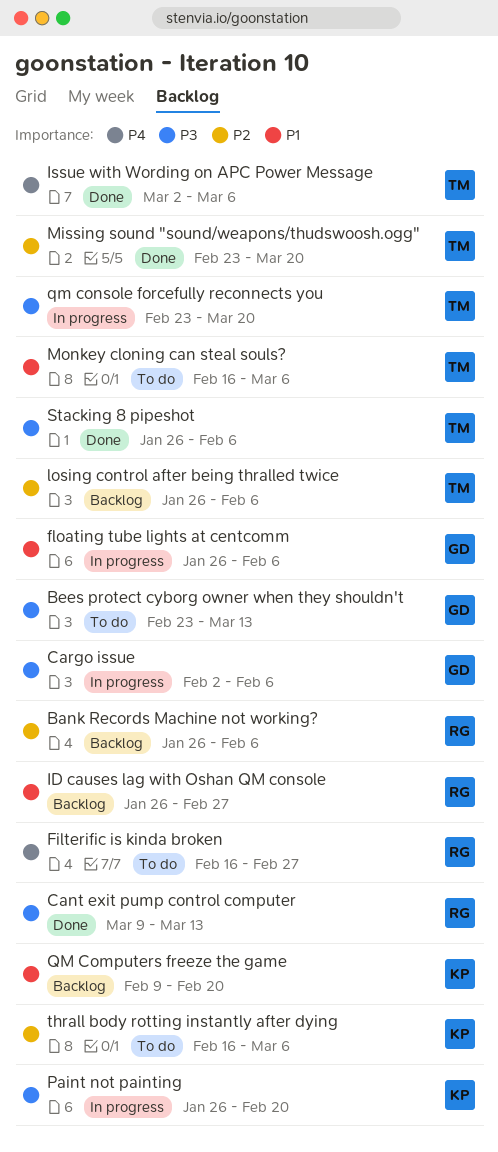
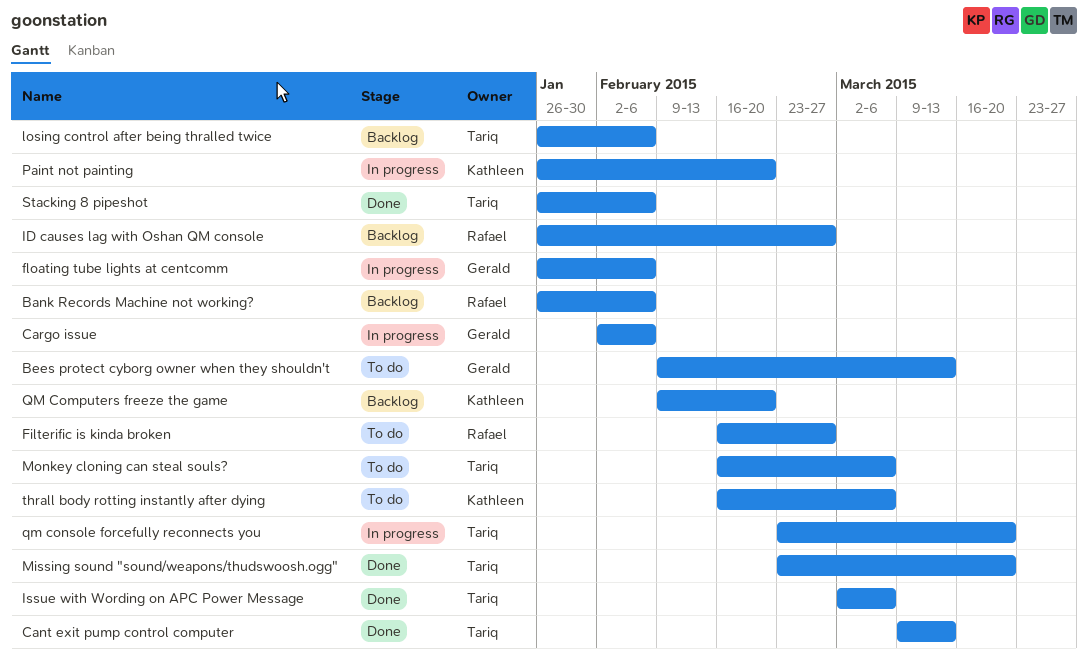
Bees protect cyborg owner when they shouldn't, start: Feb 23 -> Feb 9
Cant exit pump control computer, owner: Rafael -> Tariq

